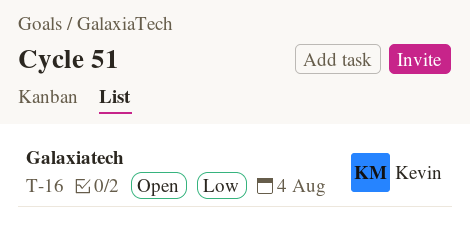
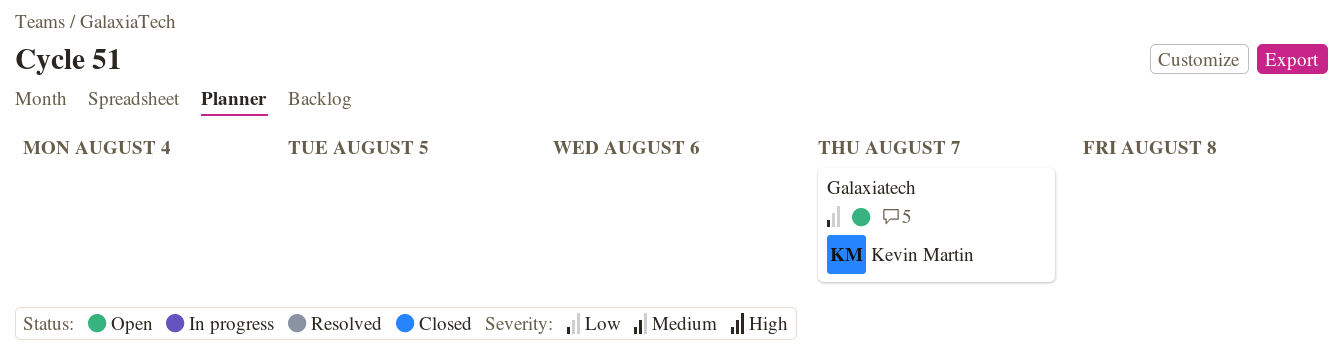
Galaxiatech, due: Aug 4 -> Aug 7

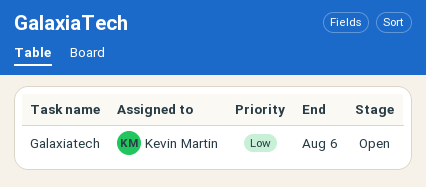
Galaxiatech, due: Aug 7 -> Aug 6

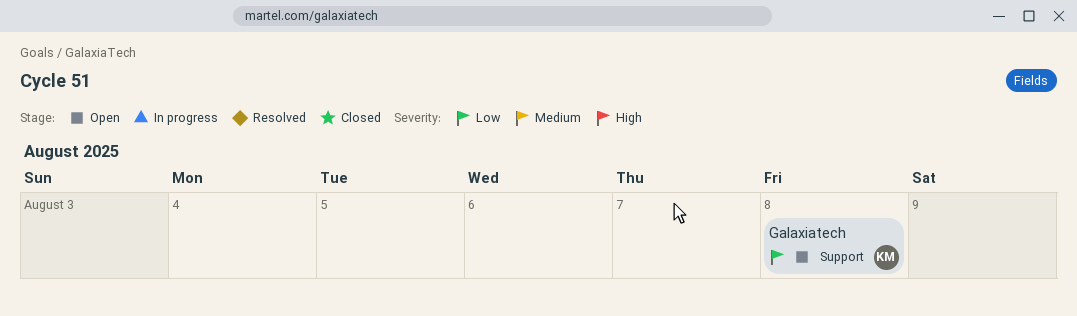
Galaxiatech, due: Aug 6 -> Aug 8

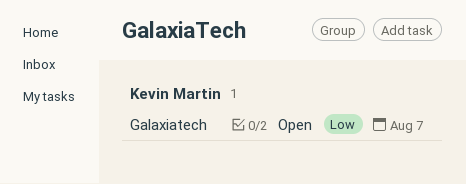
Galaxiatech, due: Aug 8 -> Aug 7

